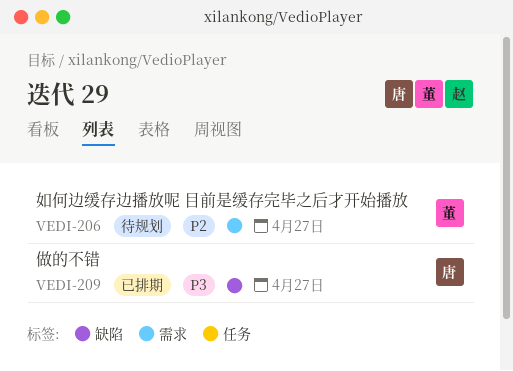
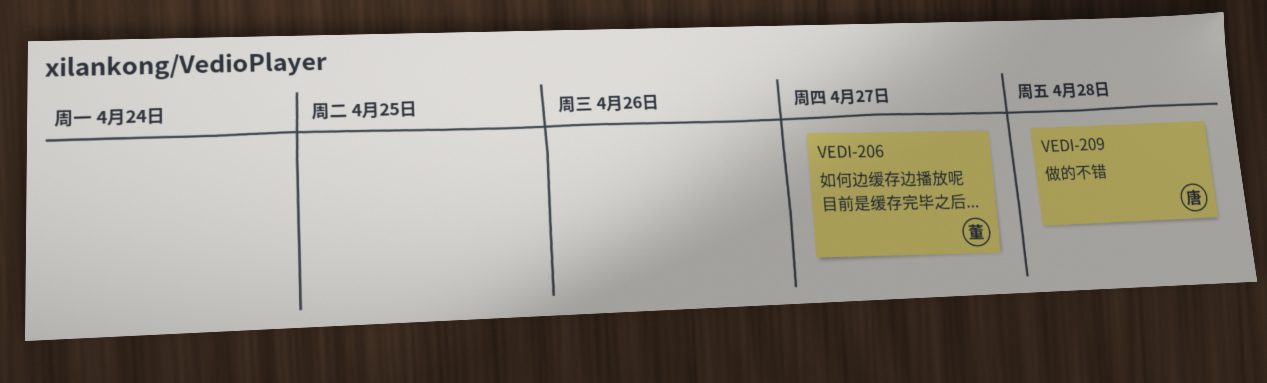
VEDI-209, due: Apr 27 -> Apr 28

